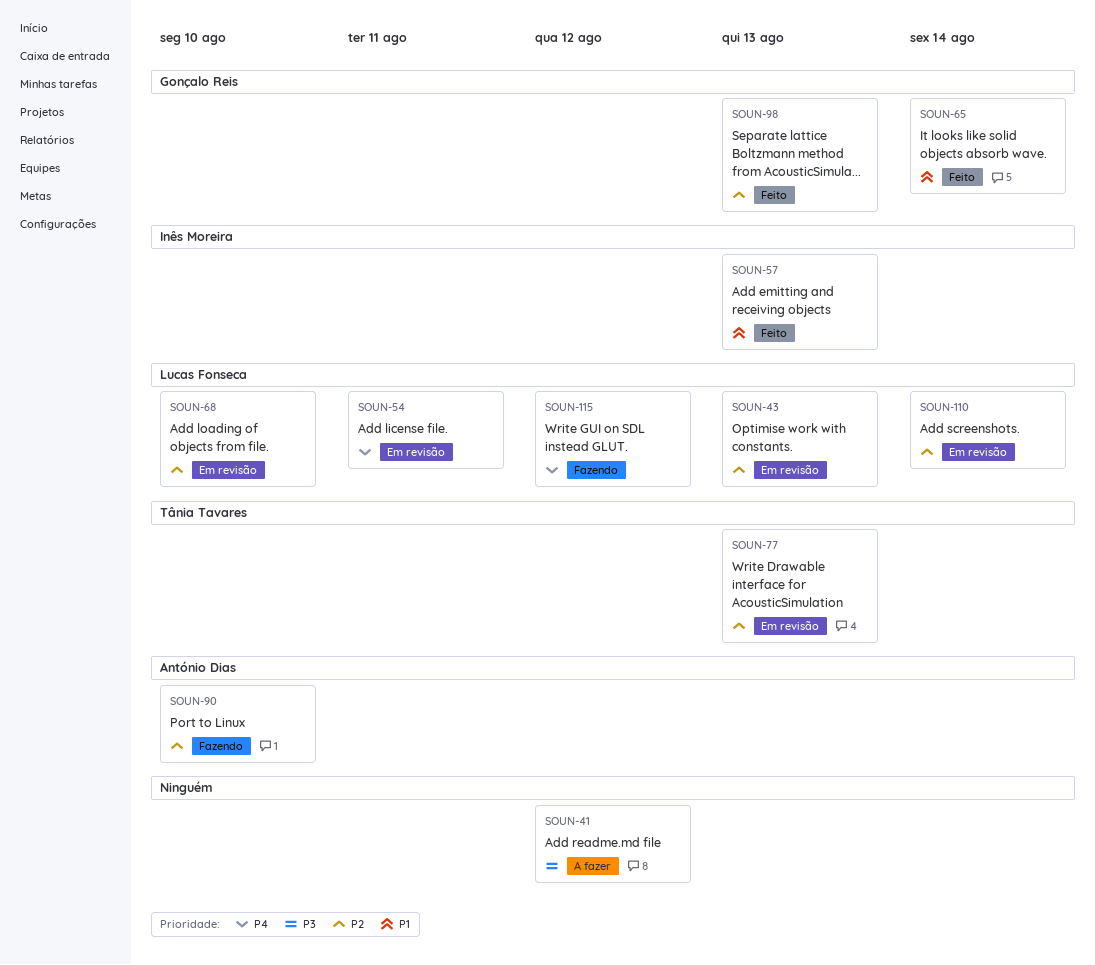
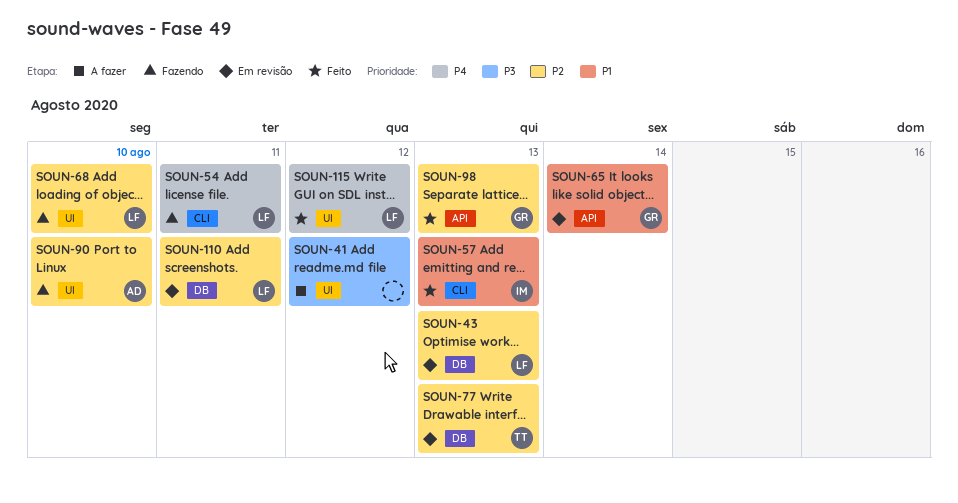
SOUN-54, status: Em revisão -> Fazendo
SOUN-65, status: Feito -> Em revisão
SOUN-68, status: Em revisão -> Fazendo
SOUN-110, due: Aug 14 -> Aug 11
SOUN-115, status: Fazendo -> Feito

